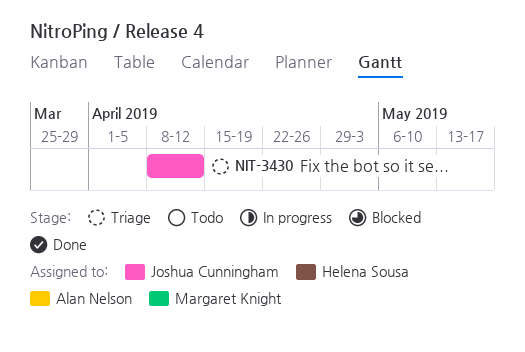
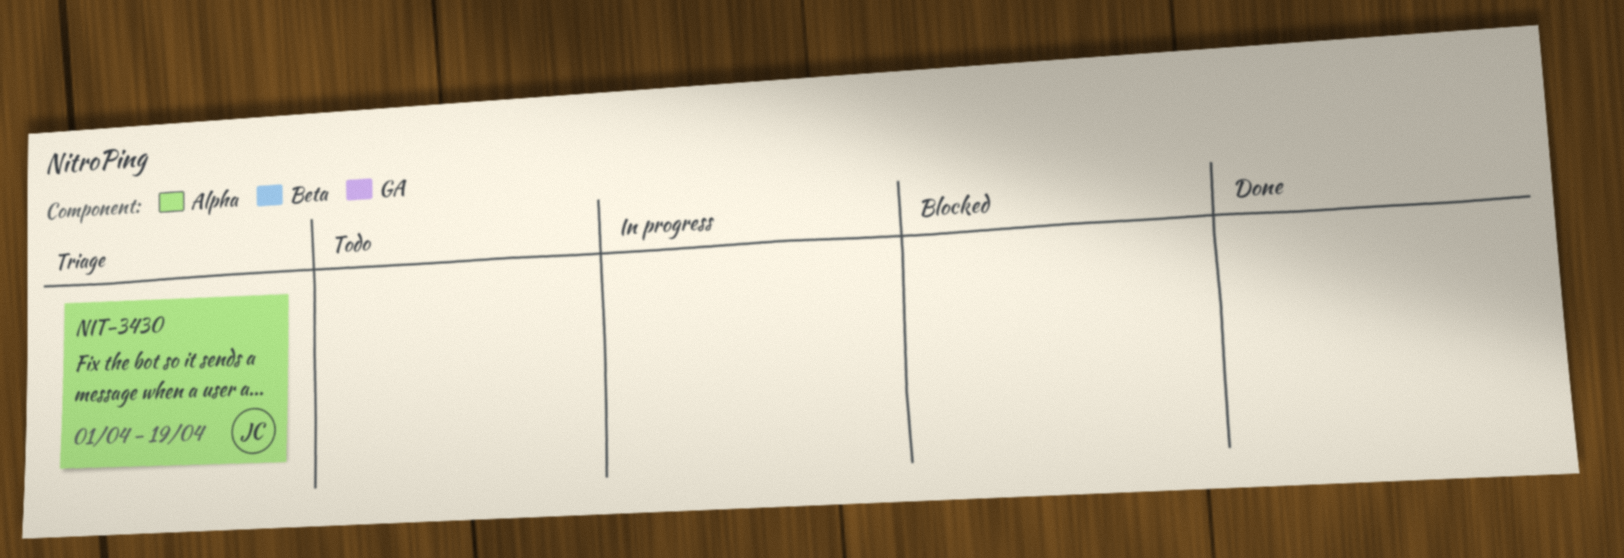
NIT-3430, start: Apr 8 -> Apr 1
NIT-3430, due: Apr 12 -> Apr 19

